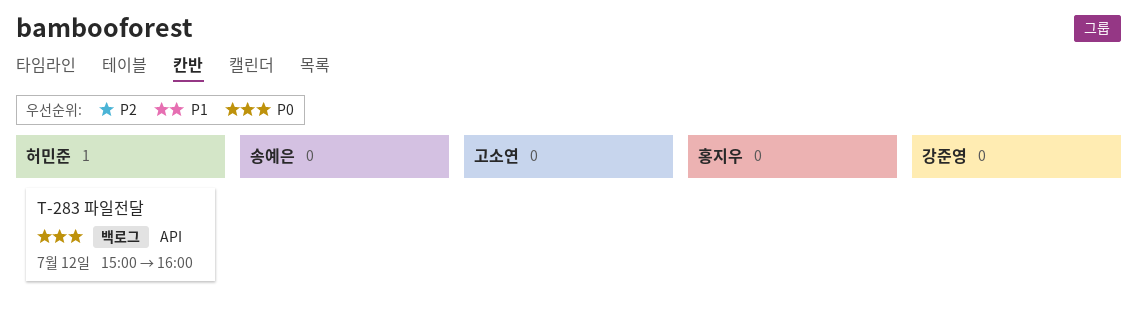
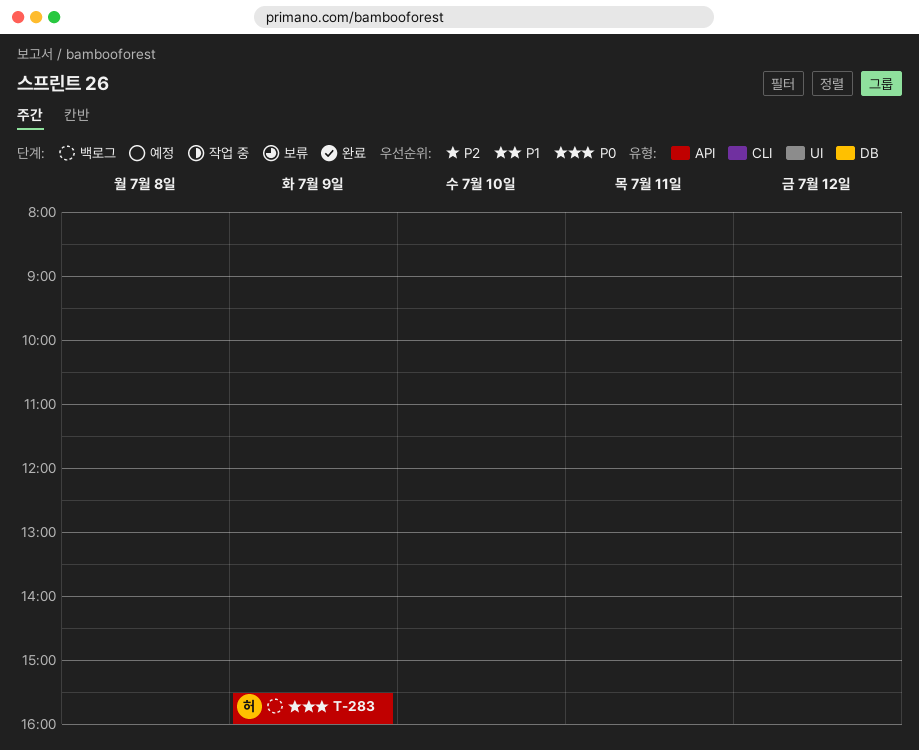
T-283, day: Jul 12 -> Jul 9
T-283, begins: 15:00 -> 15:30

